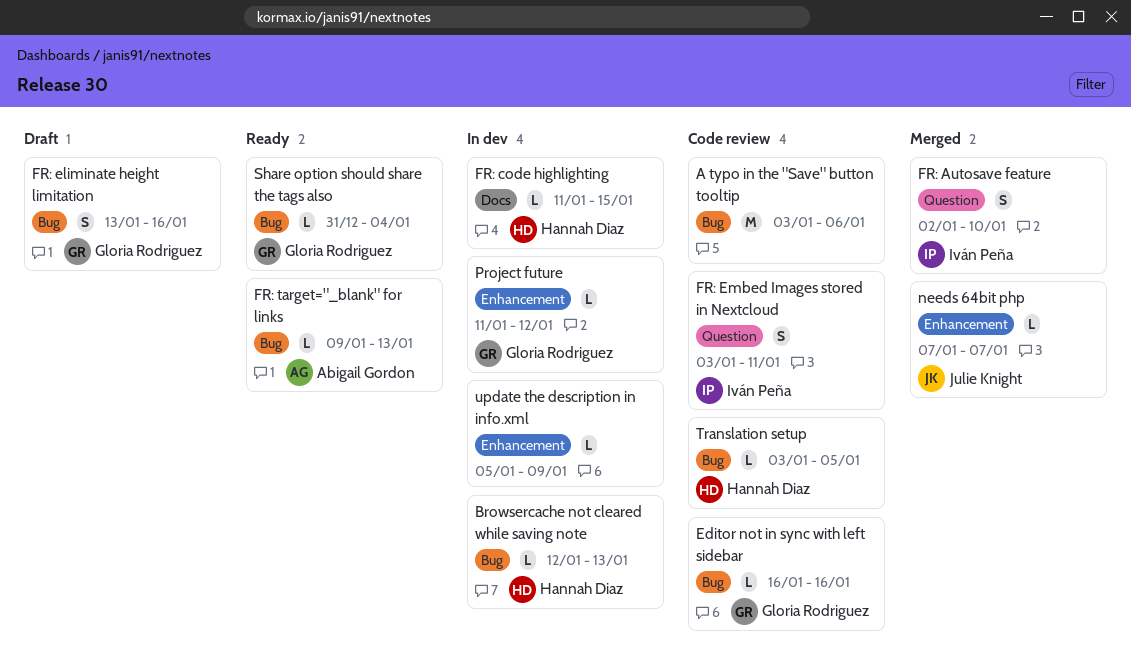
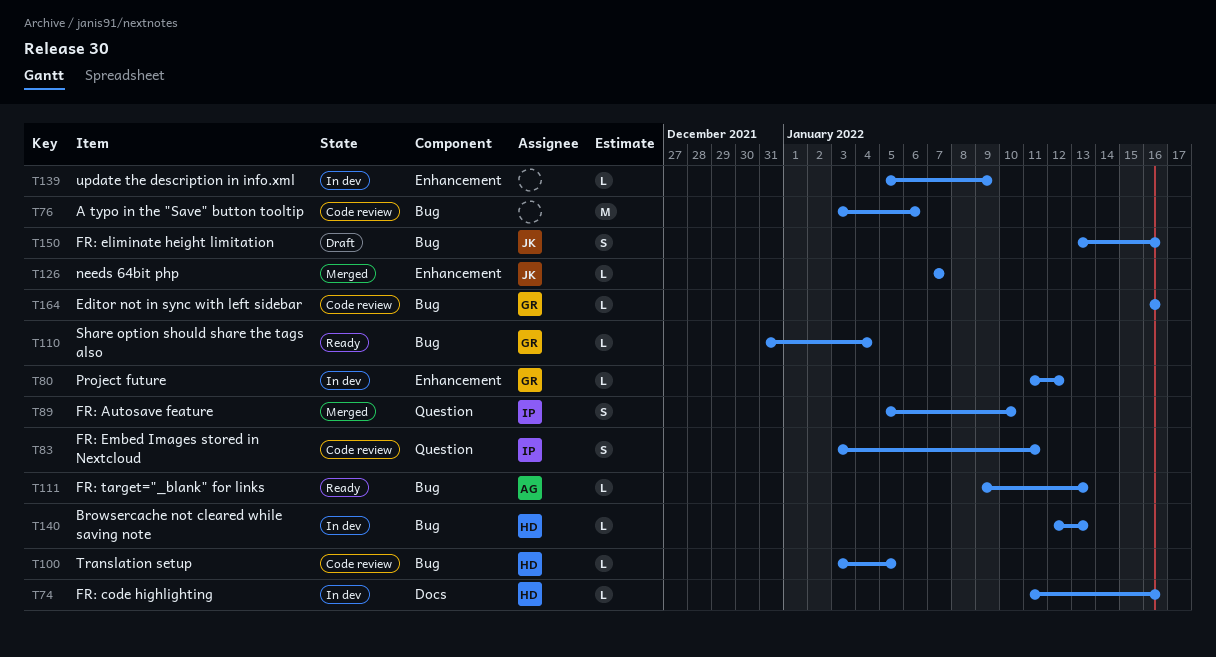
FR: Autosave feature, start: Jan 2 -> Jan 5
FR: code highlighting, due: Jan 15 -> Jan 16
FR: eliminate height limitation, owner: Gloria Rodriguez -> Julie Knight

